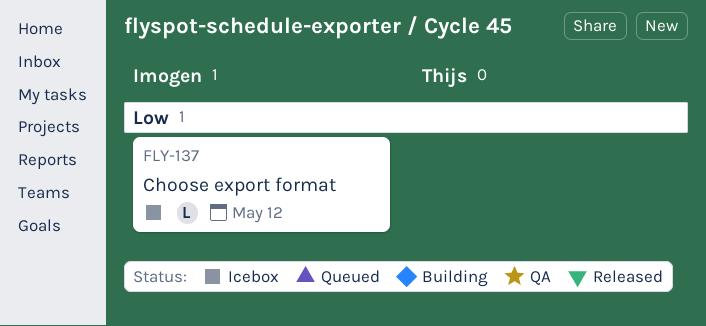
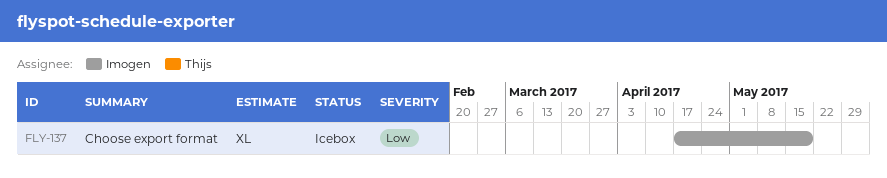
FLY-137, estimate: L -> XL
FLY-137, due: May 12 -> May 19

